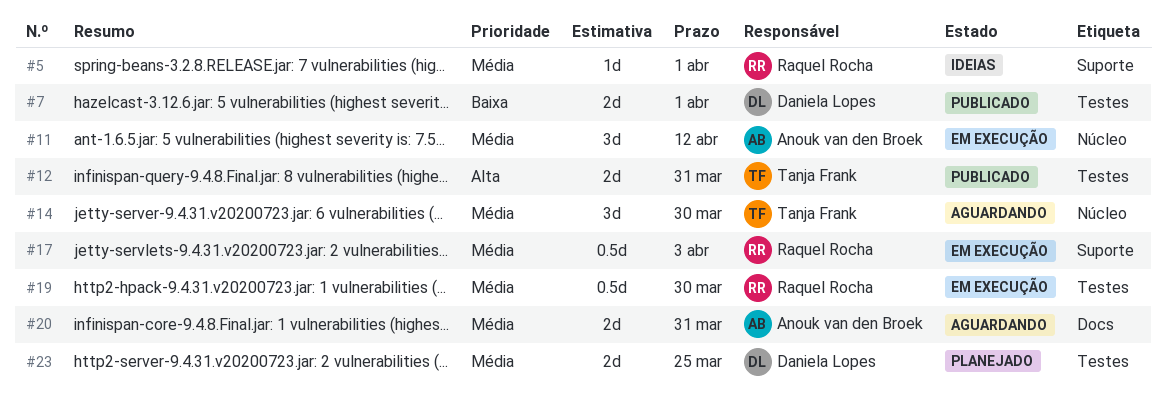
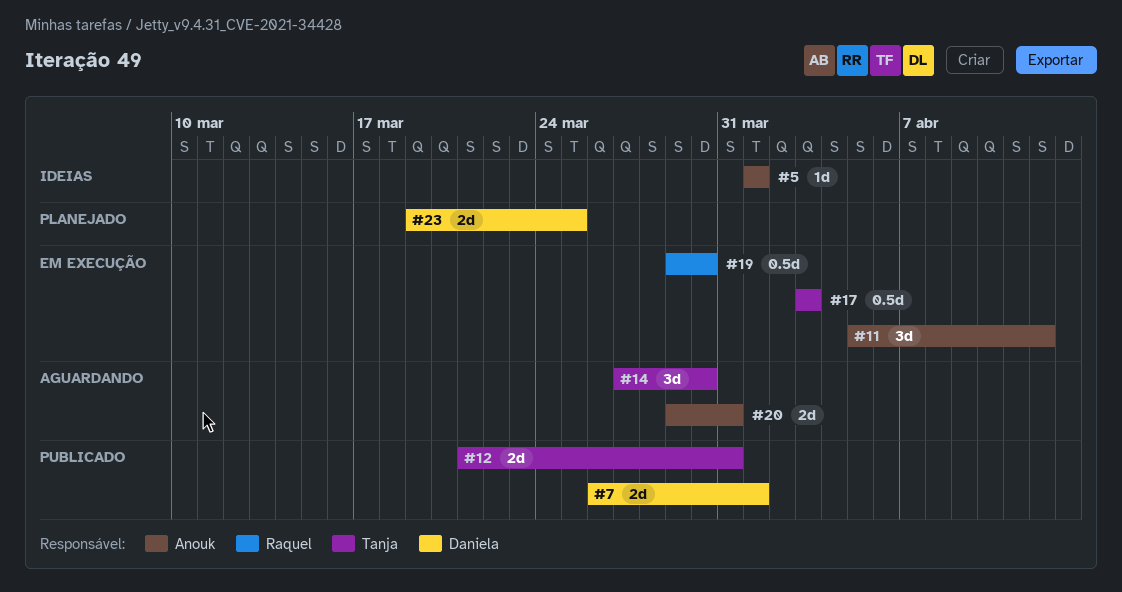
#5, owner: Raquel Rocha -> Anouk van den Broek
#17, owner: Raquel Rocha -> Tanja Frank

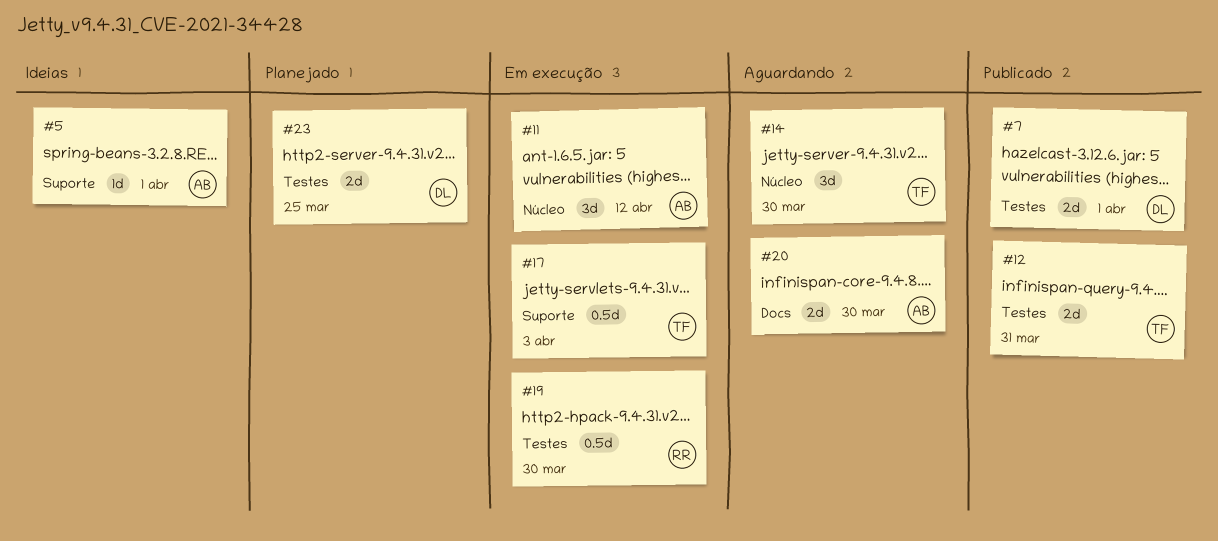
#20, due: Mar 31 -> Mar 30

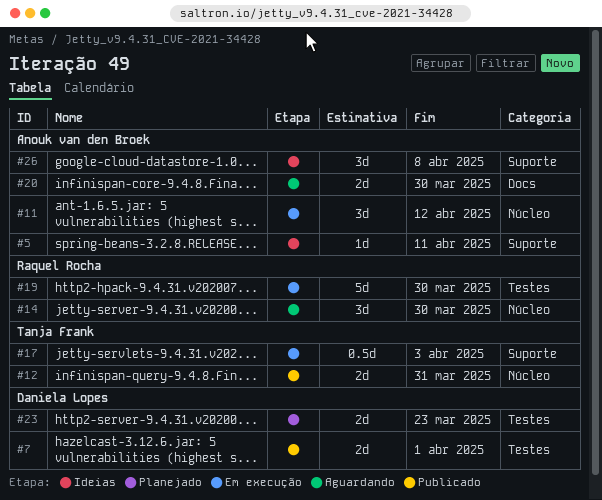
#5, due: Apr 1 -> Apr 11
#12, label: Testes -> Núcleo
#14, owner: Tanja Frank -> Raquel Rocha
#19, estimate: 0.5d -> 5d
#23, due: Mar 25 -> Mar 23
#26: none -> present

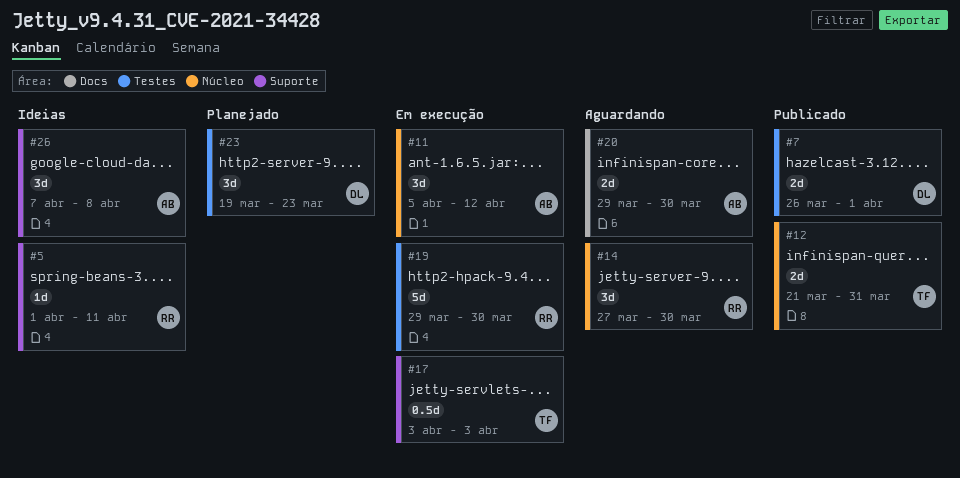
#5, owner: Anouk van den Broek -> Raquel Rocha
#23, estimate: 2d -> 3d

